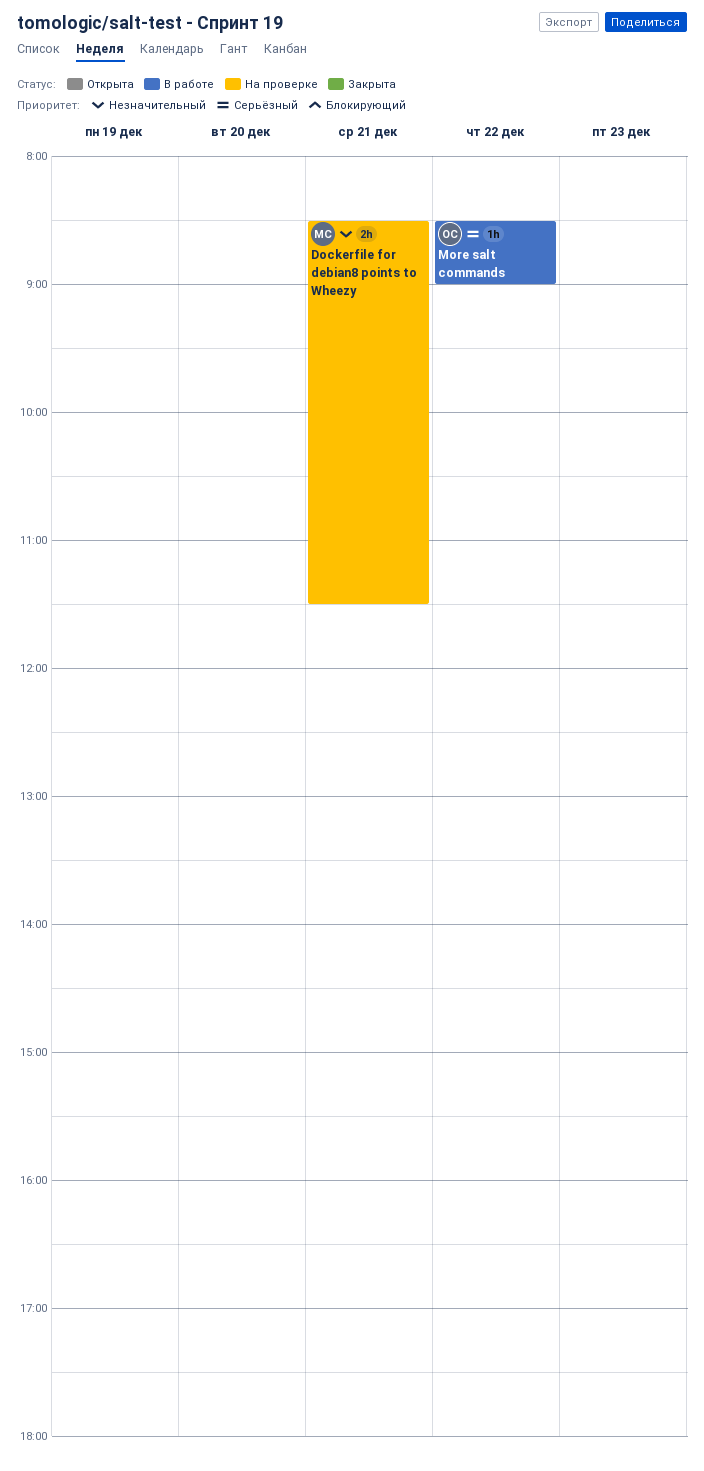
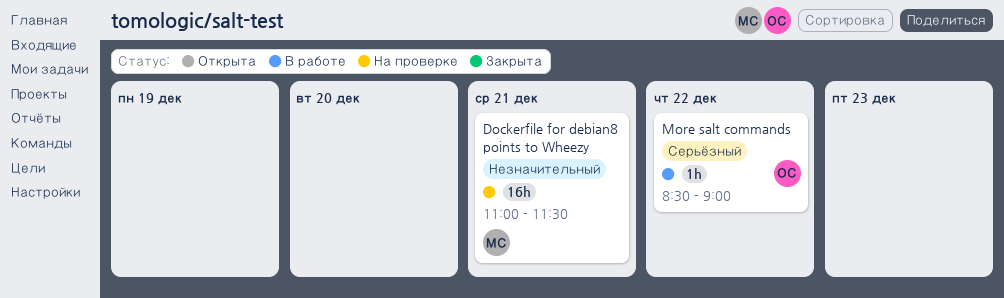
Dockerfile for debian8 points to Wheezy, estimate: 2h -> 16h
Dockerfile for debian8 points to Wheezy, begins: 08:30 -> 11:00

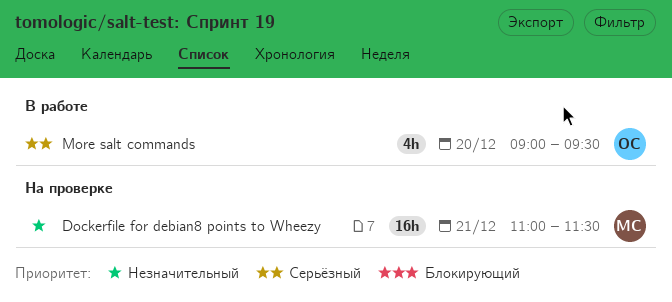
More salt commands, estimate: 1h -> 4h
More salt commands, day: Dec 22 -> Dec 20
More salt commands, begins: 08:30 -> 09:00
More salt commands, ends: 09:00 -> 09:30

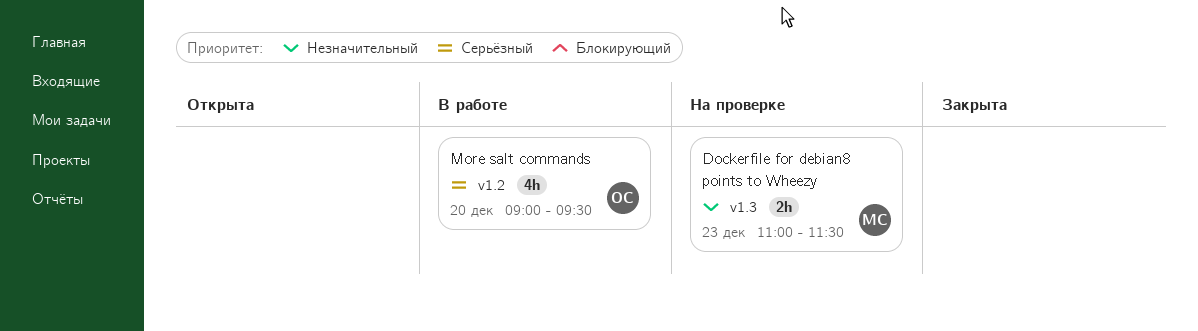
Dockerfile for debian8 points to Wheezy, estimate: 16h -> 2h
Dockerfile for debian8 points to Wheezy, day: Dec 21 -> Dec 23

